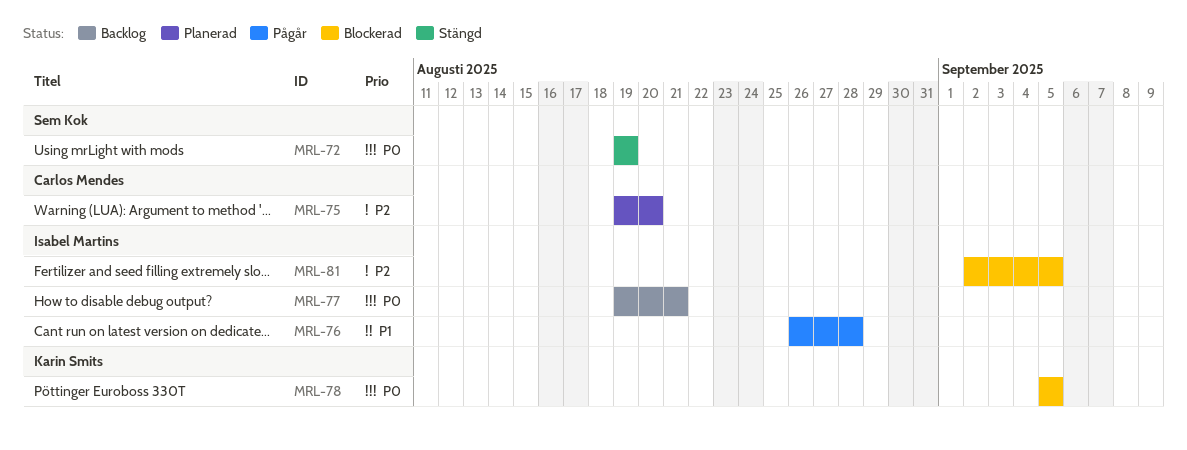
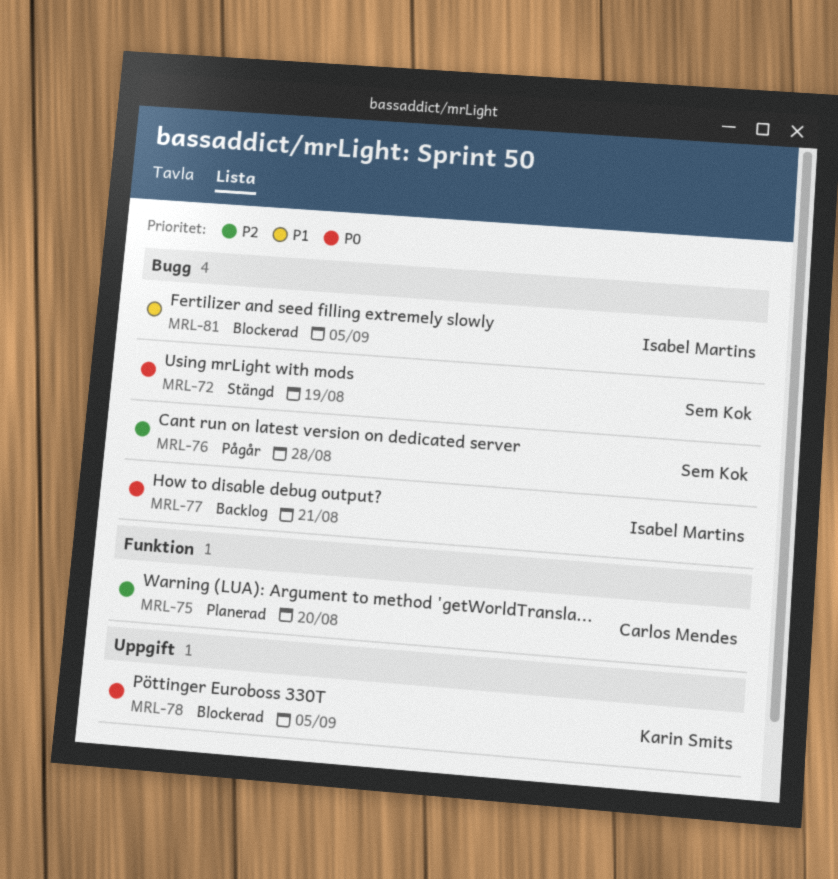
MRL-76, owner: Isabel Martins -> Sem Kok
MRL-76, priority: P1 -> P2
MRL-81, priority: P2 -> P1

